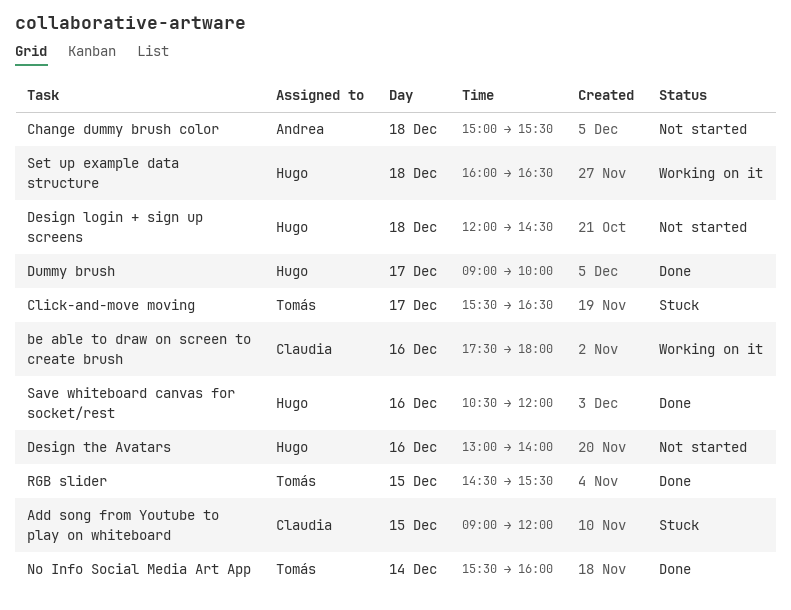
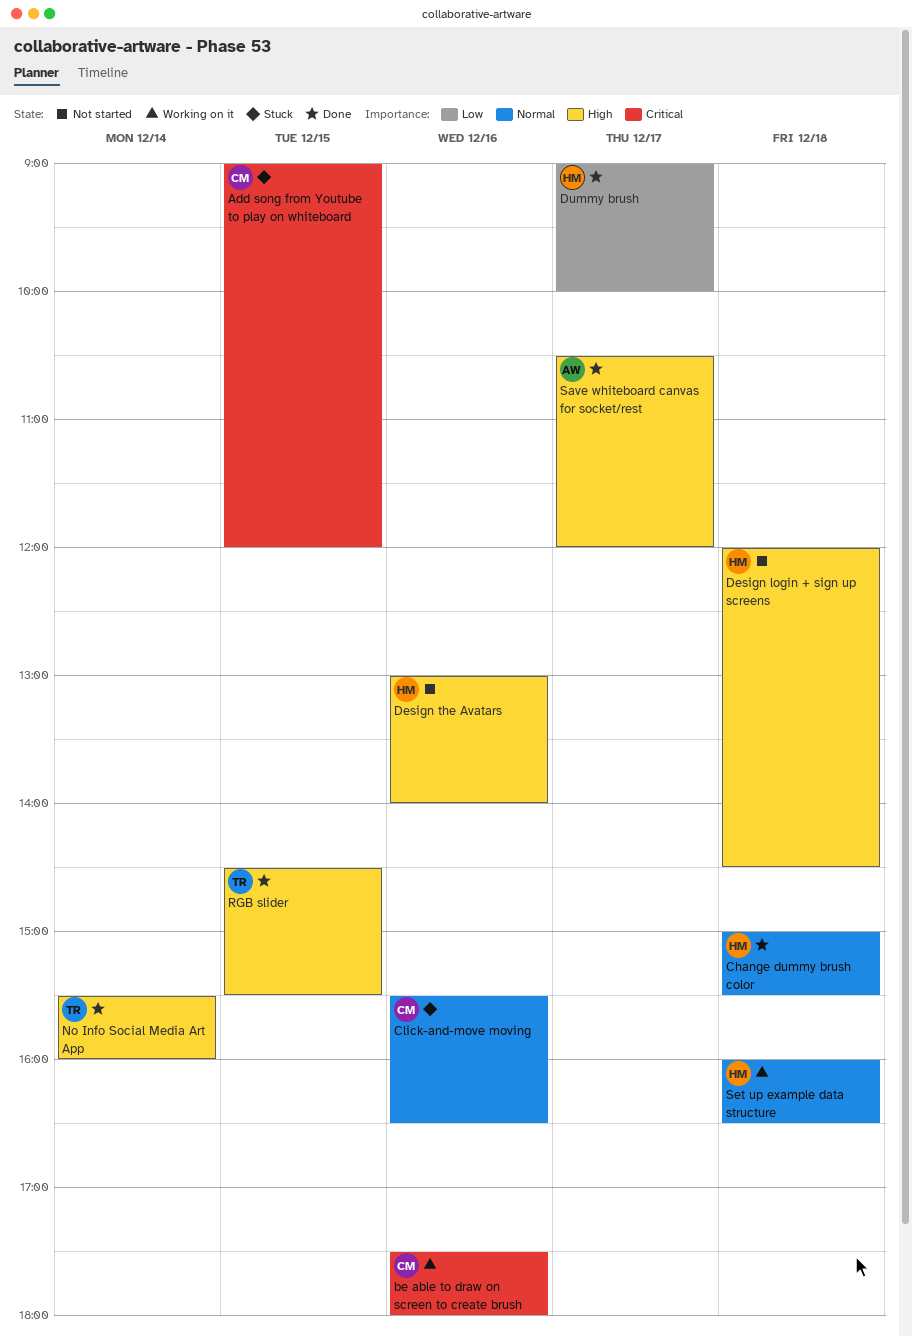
Change dummy brush color, status: Not started -> Done
Change dummy brush color, owner: Andrea -> Hugo
Click-and-move moving, owner: Tomás -> Claudia
Click-and-move moving, day: Dec 17 -> Dec 16
Save whiteboard canvas for socket/rest, owner: Hugo -> Andrea
Save whiteboard canvas for socket/rest, day: Dec 16 -> Dec 17

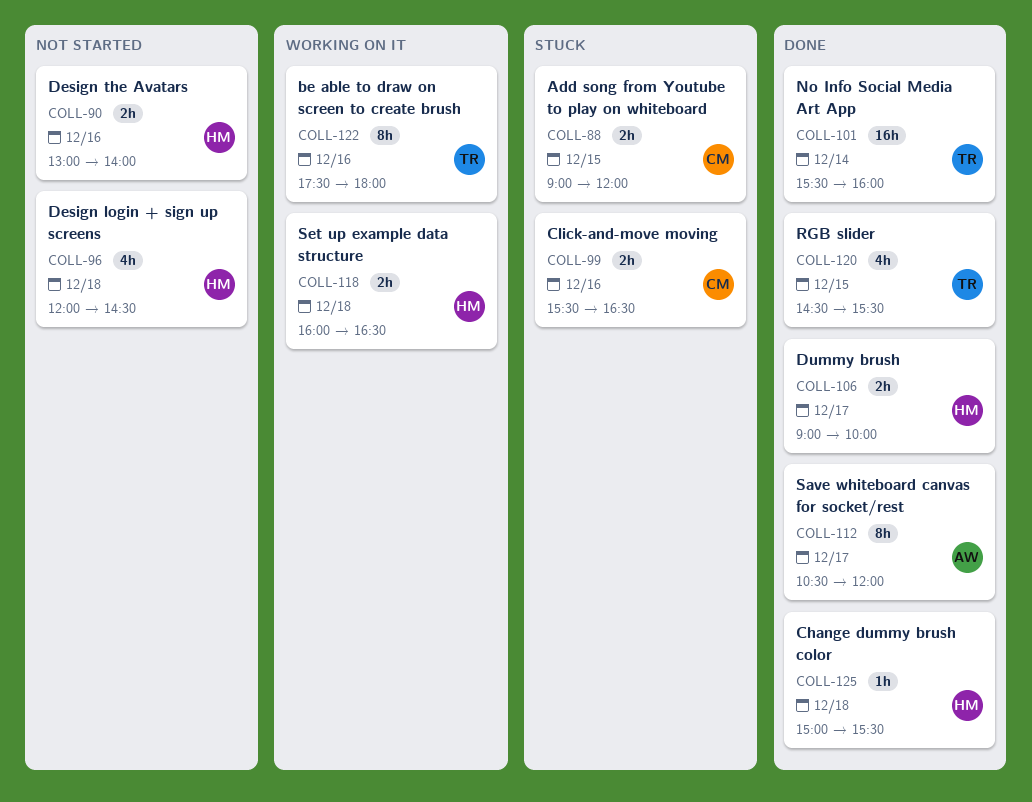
be able to draw on screen to create brush, owner: CM -> TR

